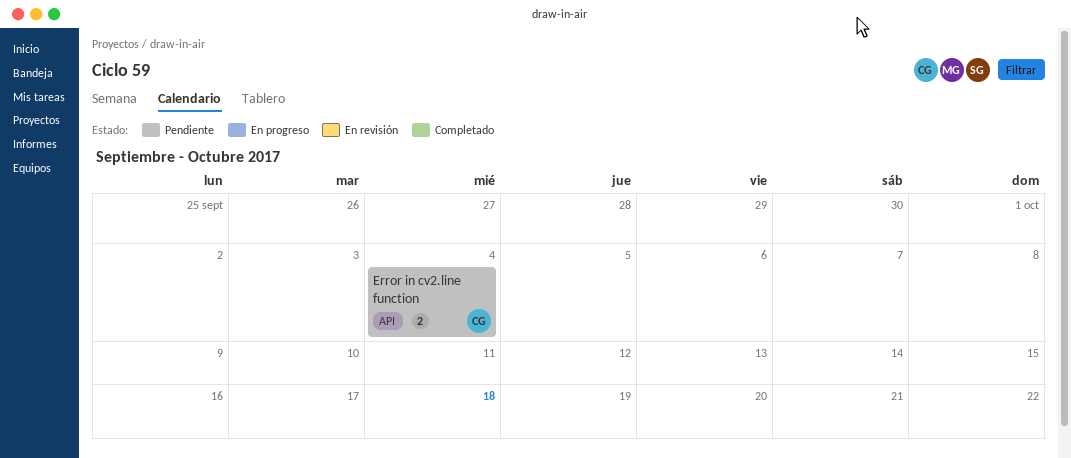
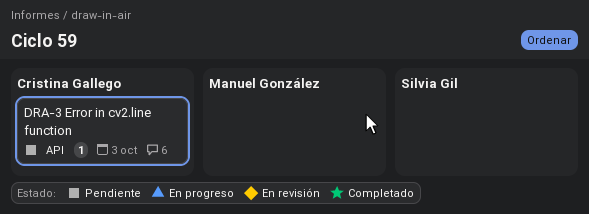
Error in cv2.line function, estimate: 2 -> 1
Error in cv2.line function, due: Oct 4 -> Oct 3

